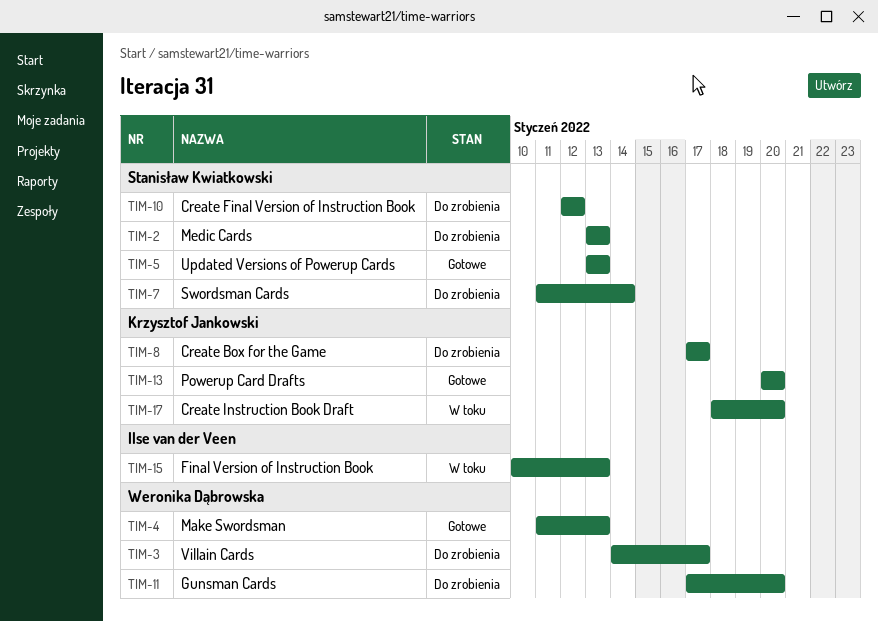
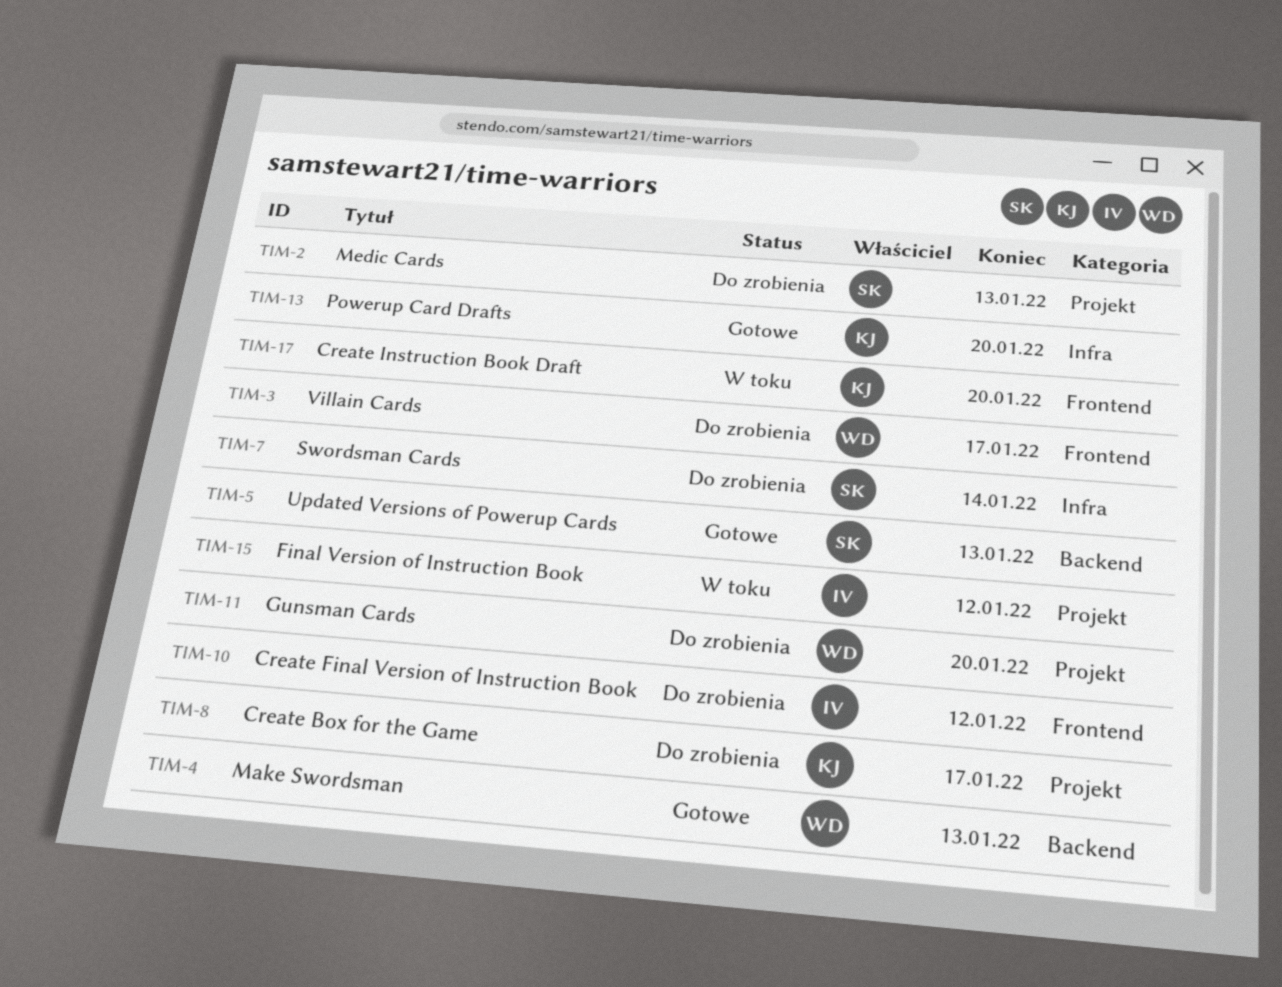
TIM-10, owner: Stanisław Kwiatkowski -> Ilse van der Veen
TIM-15, due: Jan 13 -> Jan 12

